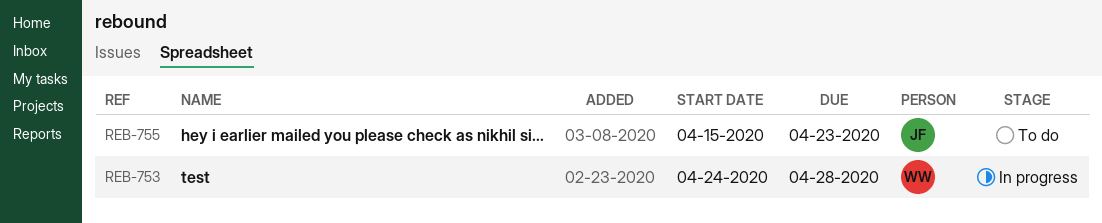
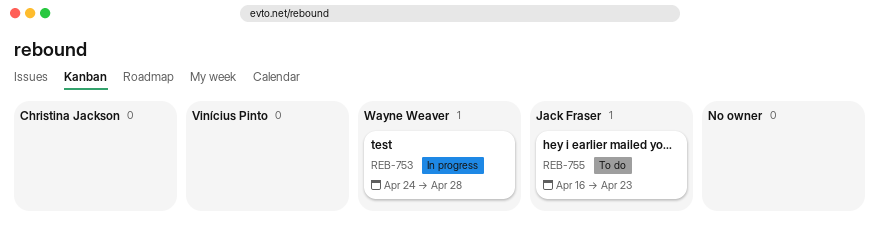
REB-755, start: Apr 15 -> Apr 16

